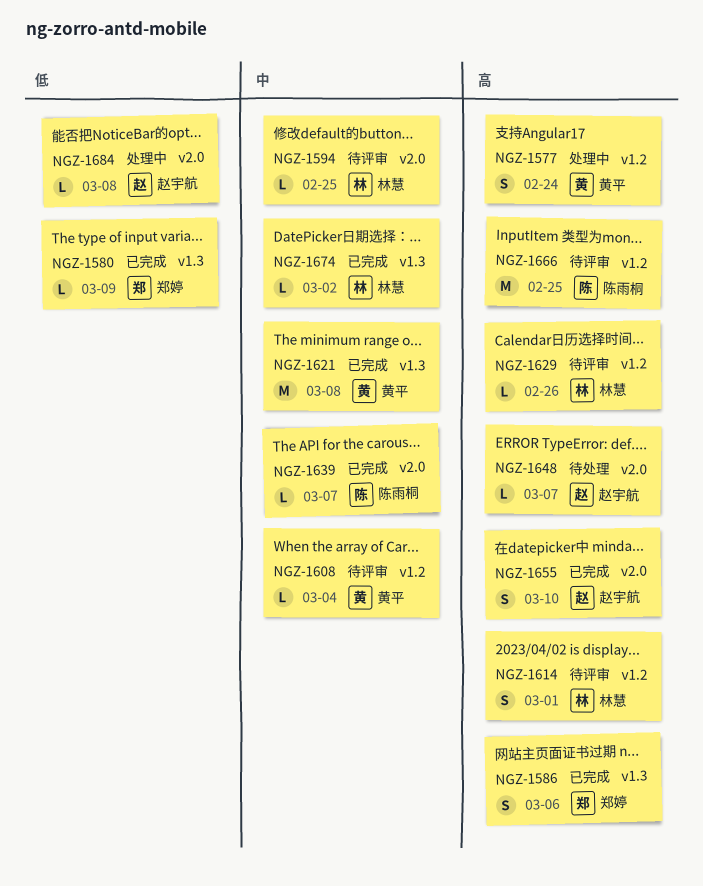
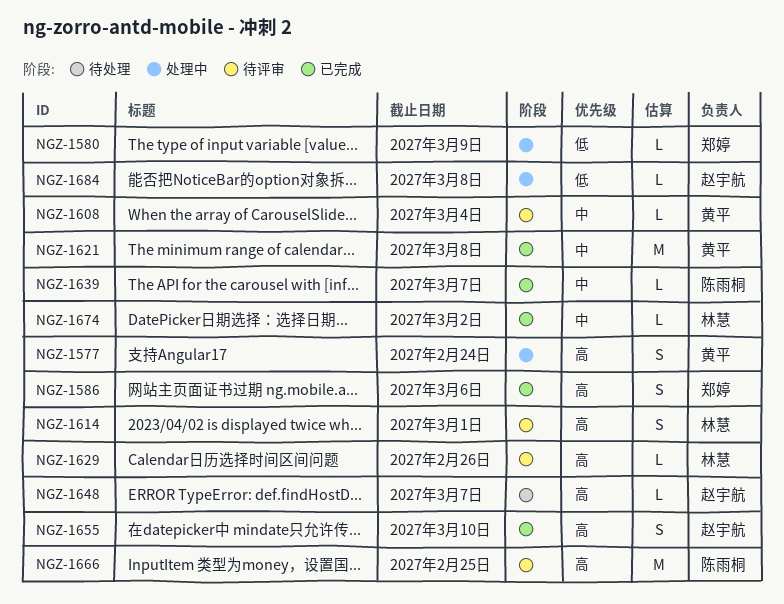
NGZ-1580, status: 已完成 -> 处理中
NGZ-1594: present -> none

